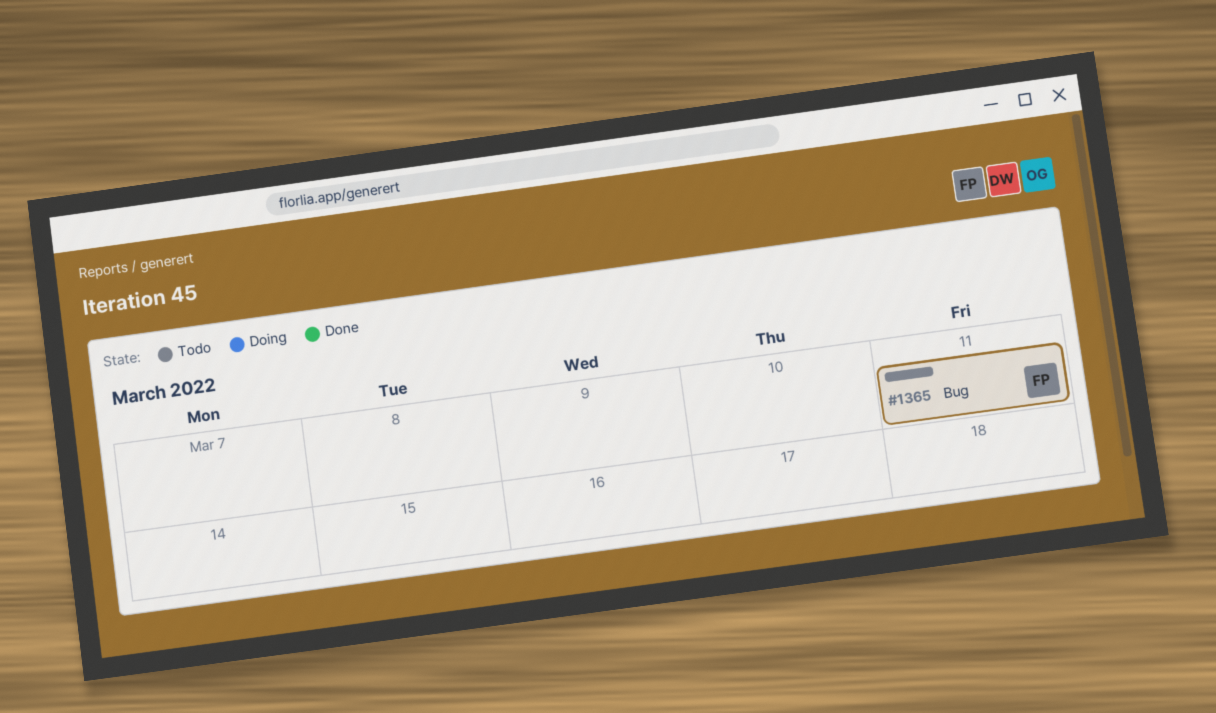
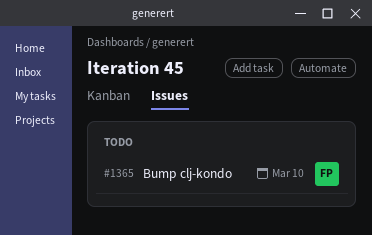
#1365, due: Mar 11 -> Mar 10

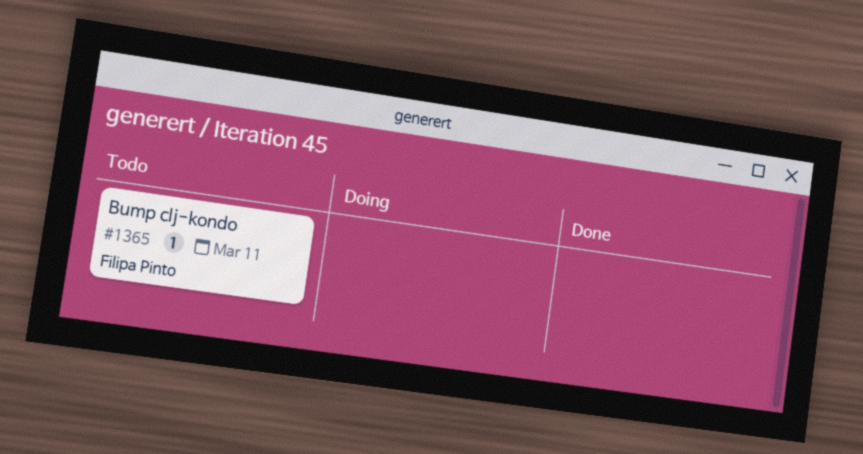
#1365, due: Mar 10 -> Mar 11

